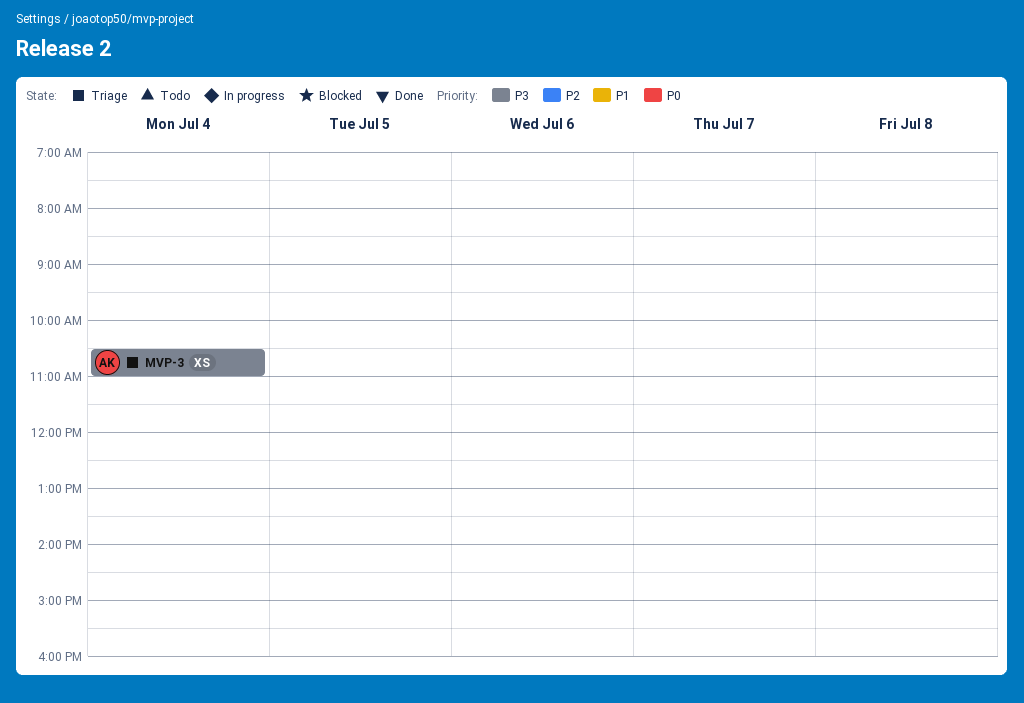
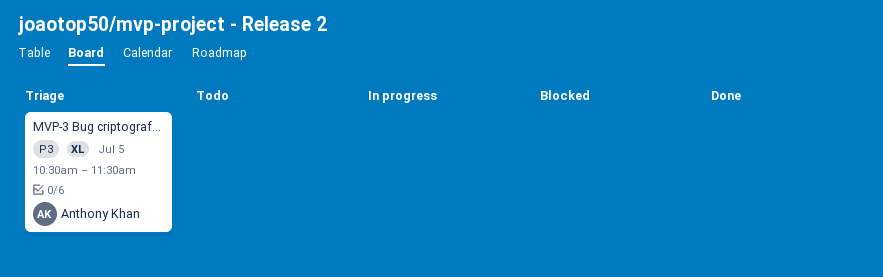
MVP-3, estimate: XS -> XL
MVP-3, day: Jul 4 -> Jul 5
MVP-3, ends: 11:00 -> 11:30

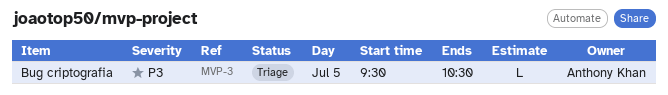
MVP-3, estimate: XL -> L
MVP-3, begins: 10:30 -> 09:30
MVP-3, ends: 11:30 -> 10:30

